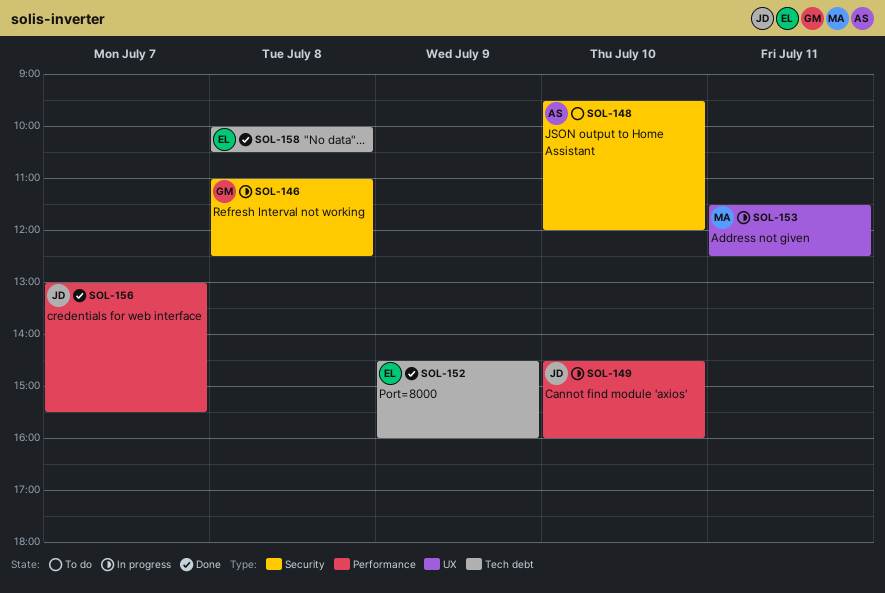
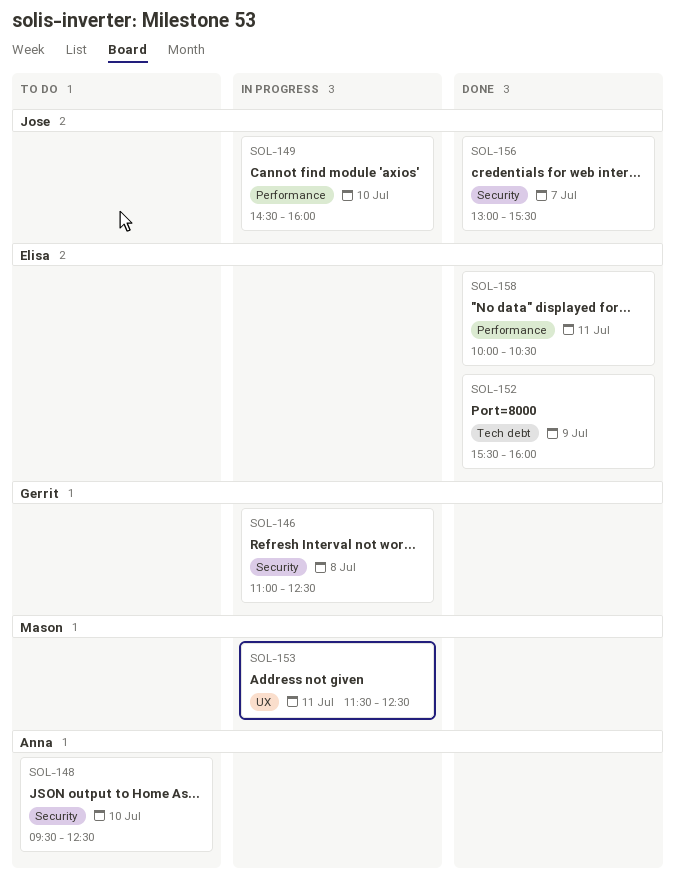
SOL-148, ends: 12:00 -> 12:30
SOL-152, begins: 14:30 -> 15:30
SOL-156, label: Performance -> Security
SOL-158, label: Tech debt -> Performance
SOL-158, day: Jul 8 -> Jul 11

